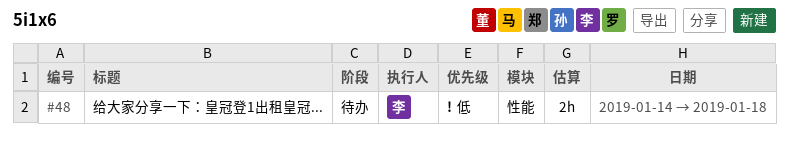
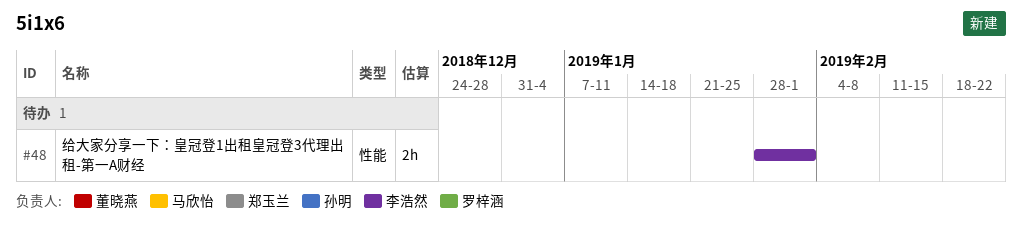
#48, start: Jan 14 -> Jan 28
#48, due: Jan 18 -> Feb 1

